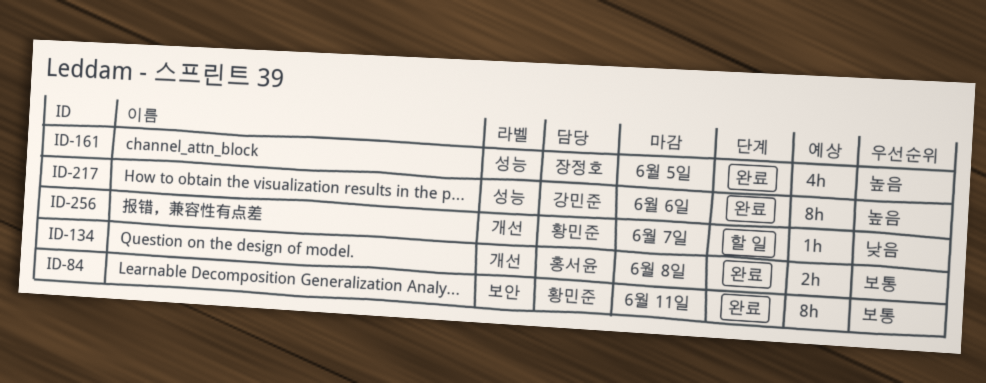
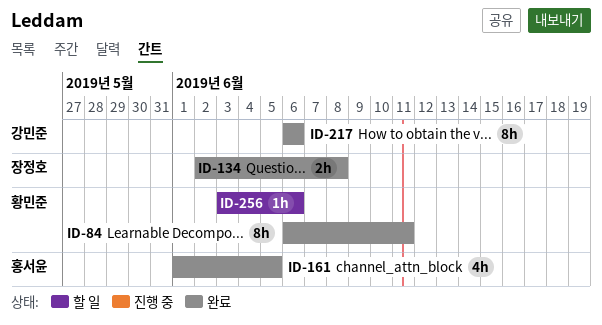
ID-134, owner: 홍서윤 -> 장정호
ID-161, owner: 장정호 -> 홍서윤
ID-256, due: Jun 7 -> Jun 6

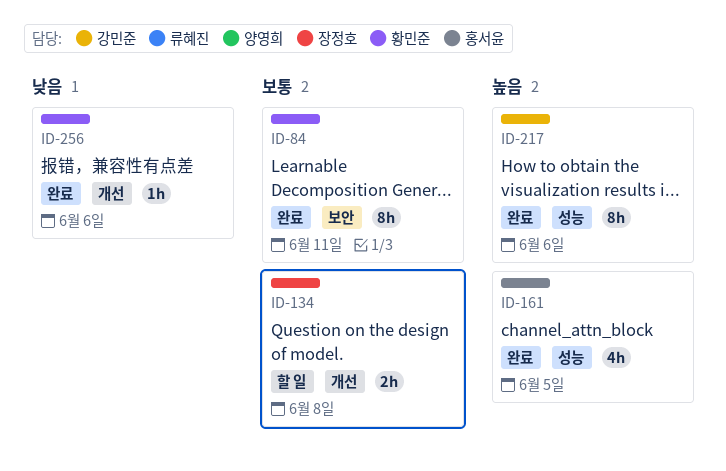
ID-134, status: 완료 -> 할 일
ID-256, status: 할 일 -> 완료

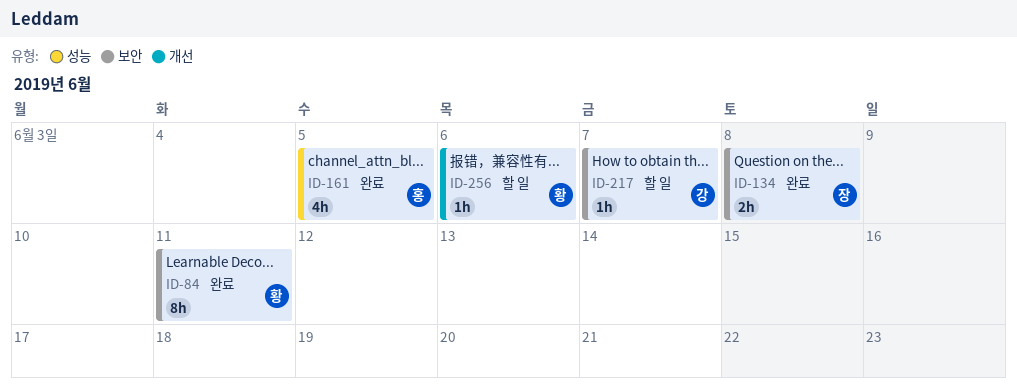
ID-134, status: 할 일 -> 완료
ID-134, label: 개선 -> 보안
ID-217, status: 완료 -> 할 일
ID-217, label: 성능 -> 보안
ID-217, estimate: 8h -> 1h
ID-217, due: Jun 6 -> Jun 7
ID-256, status: 완료 -> 할 일

